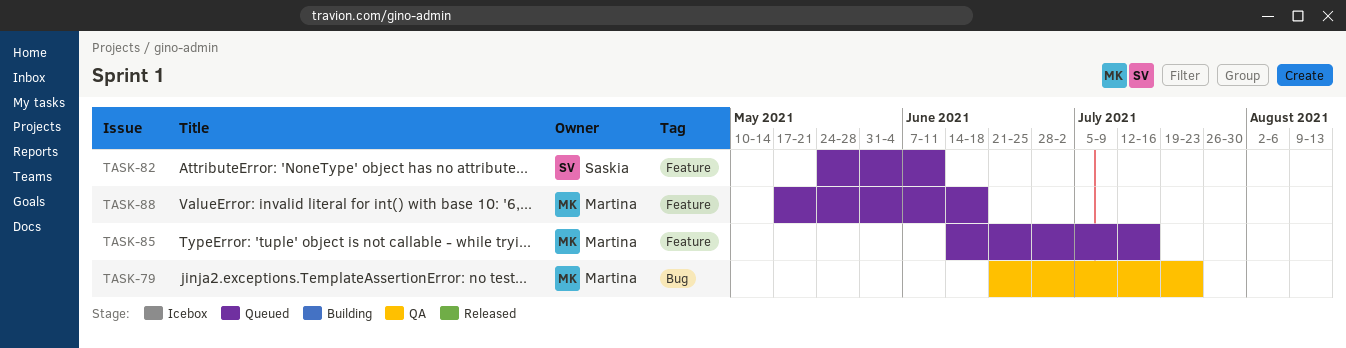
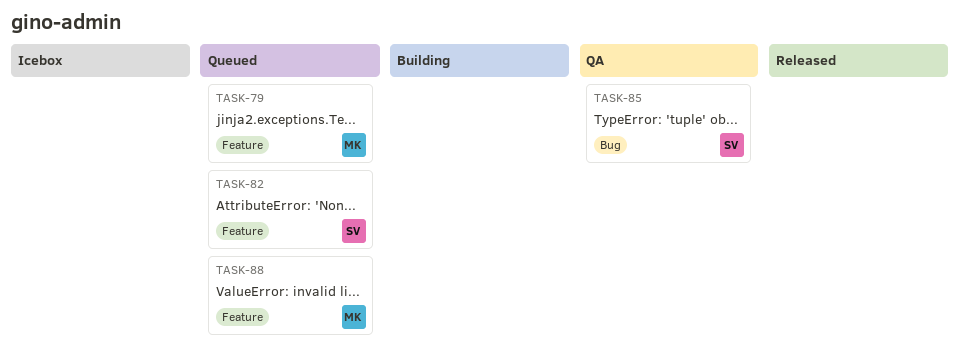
TASK-79, status: QA -> Queued
TASK-79, label: Bug -> Feature
TASK-85, status: Queued -> QA
TASK-85, owner: Martina -> Saskia
TASK-85, label: Feature -> Bug

